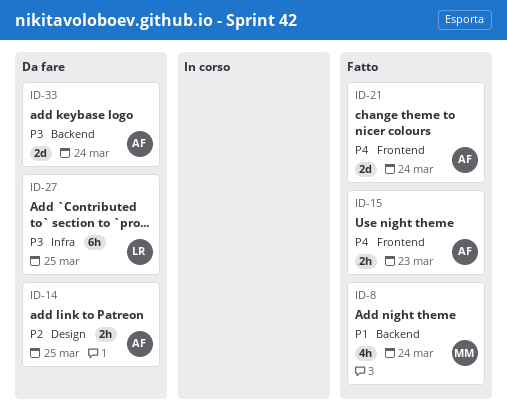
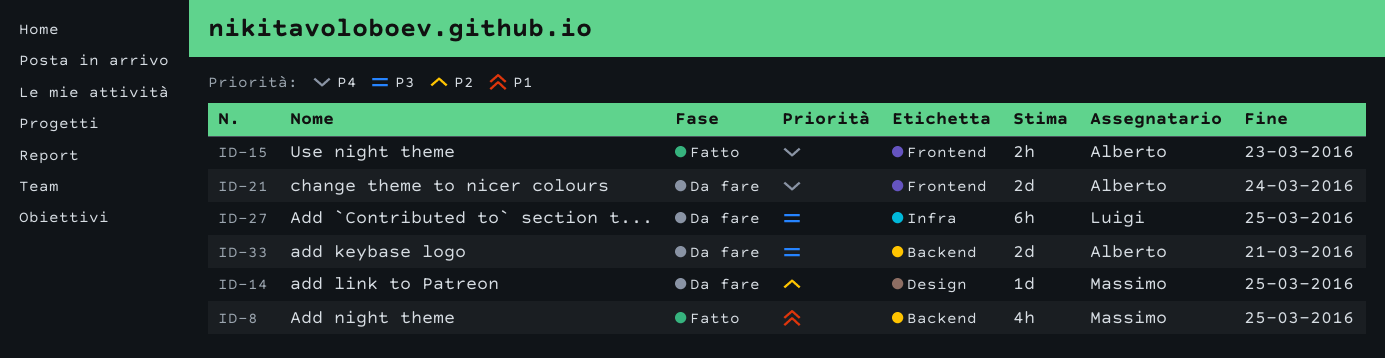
ID-8, due: Mar 24 -> Mar 25
ID-14, owner: Alberto -> Massimo
ID-14, estimate: 2h -> 1d
ID-21, status: Fatto -> Da fare
ID-33, due: Mar 24 -> Mar 21

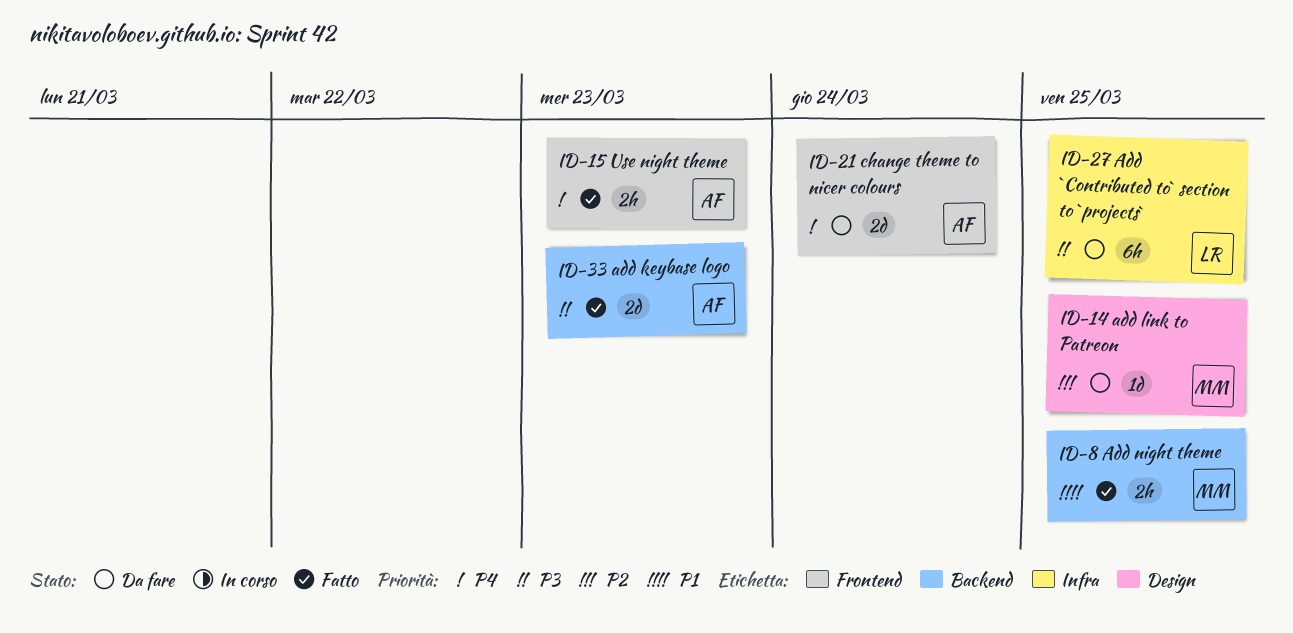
ID-8, estimate: 4h -> 2h
ID-33, status: Da fare -> Fatto
ID-33, due: Mar 21 -> Mar 23

